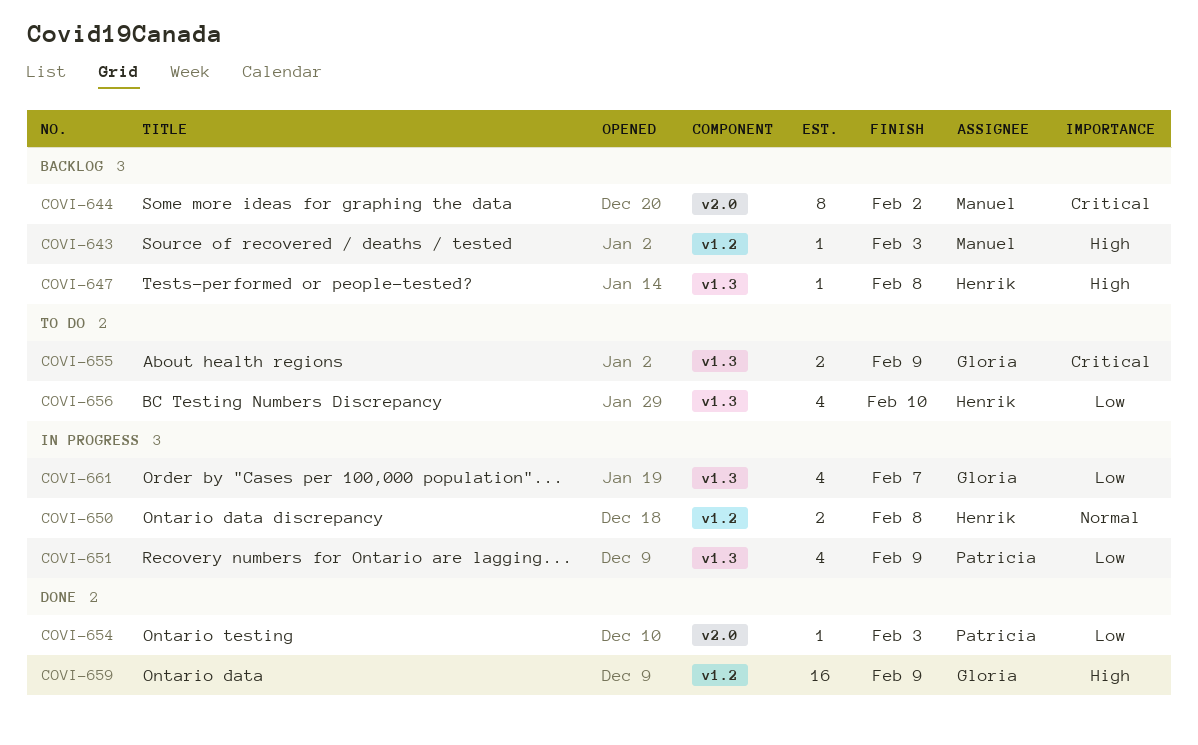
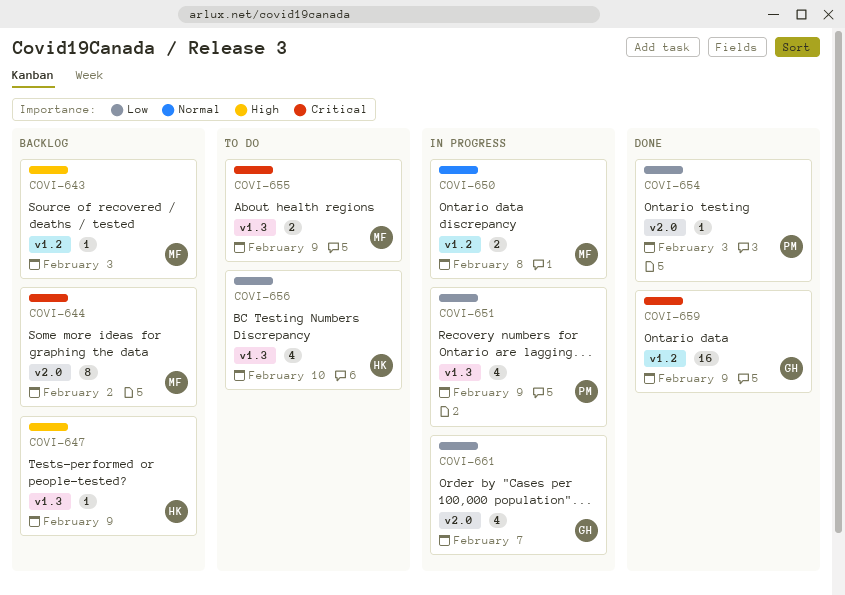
COVI-647, due: Feb 8 -> Feb 9
COVI-650, owner: Henrik -> Manuel
COVI-655, owner: Gloria -> Manuel
COVI-659, priority: High -> Critical
COVI-661, label: v1.3 -> v2.0

